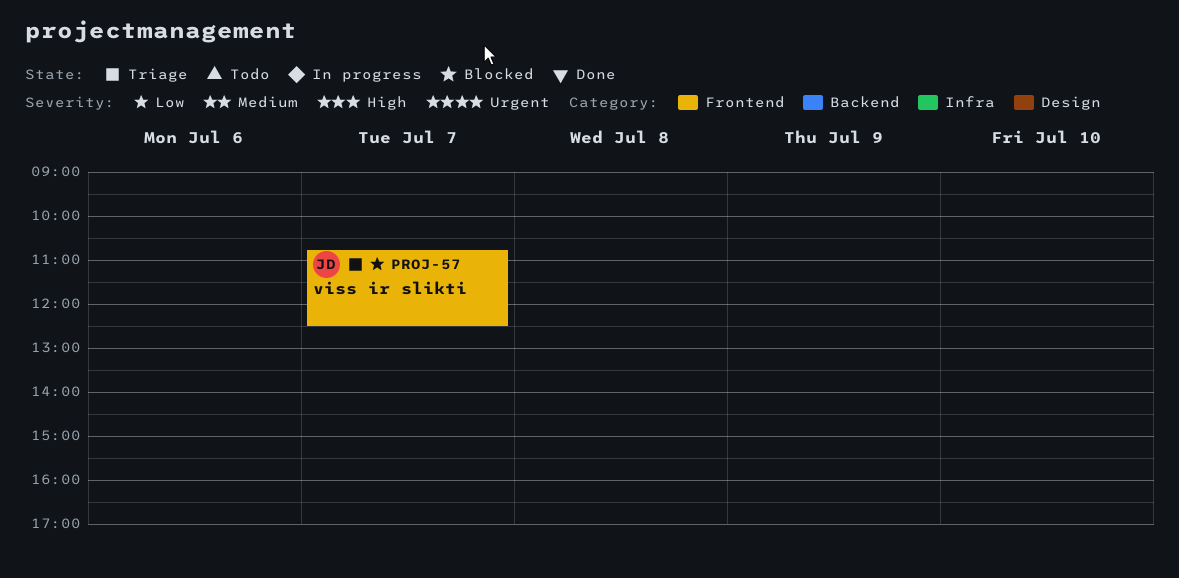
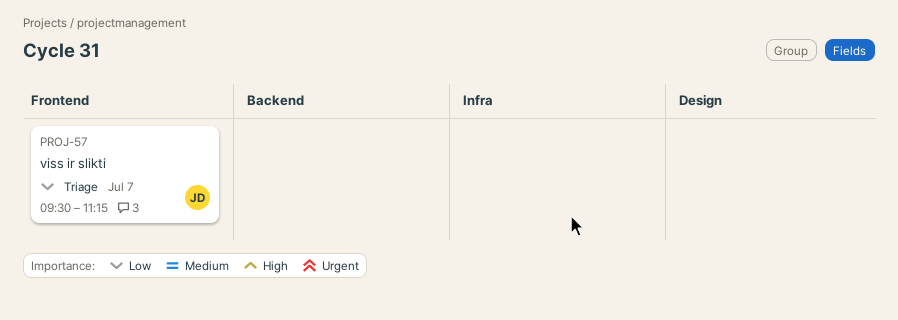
PROJ-57, begins: 10:45 -> 09:30
PROJ-57, ends: 12:30 -> 11:15

